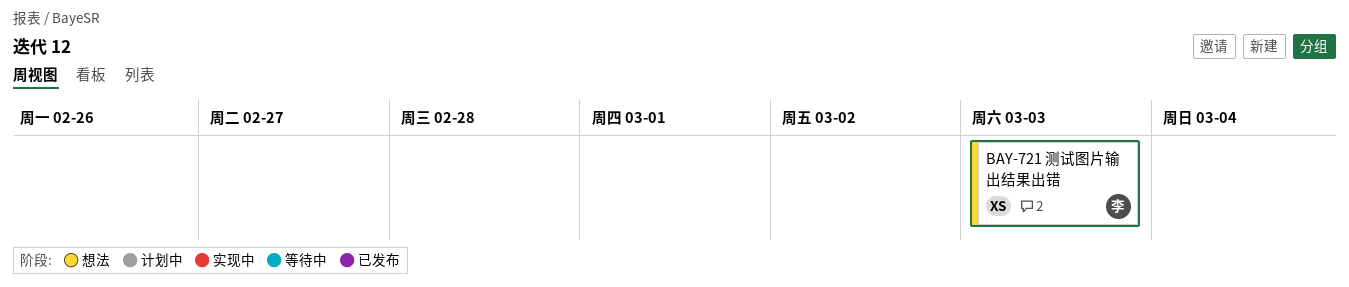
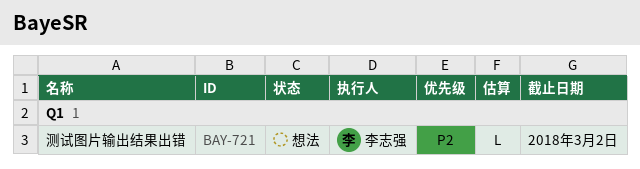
BAY-721, estimate: XS -> L
BAY-721, due: Mar 3 -> Mar 2

